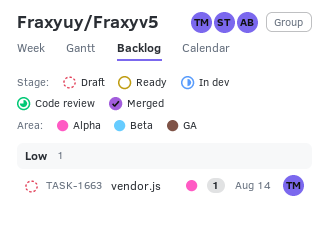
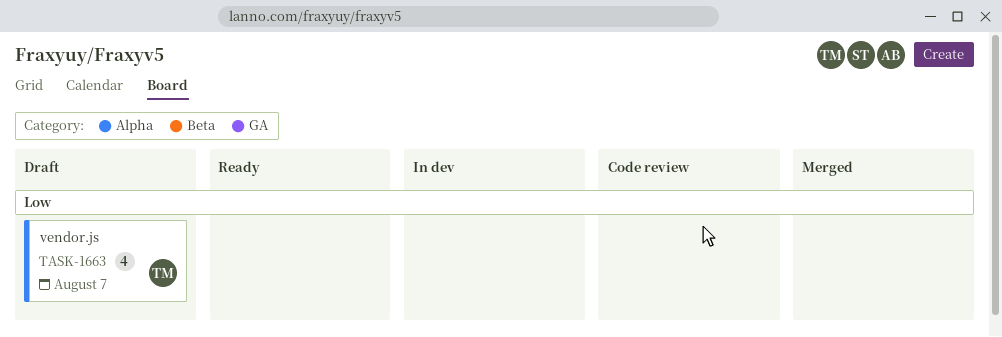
TASK-1663, estimate: 1 -> 4
TASK-1663, due: Aug 14 -> Aug 7

